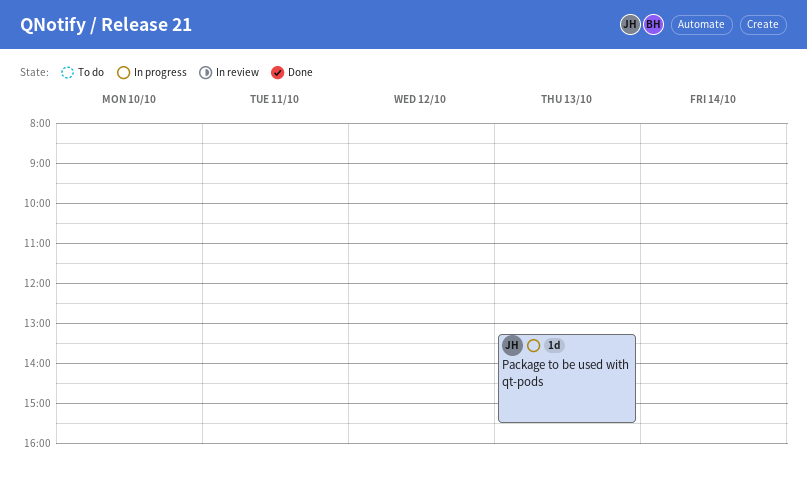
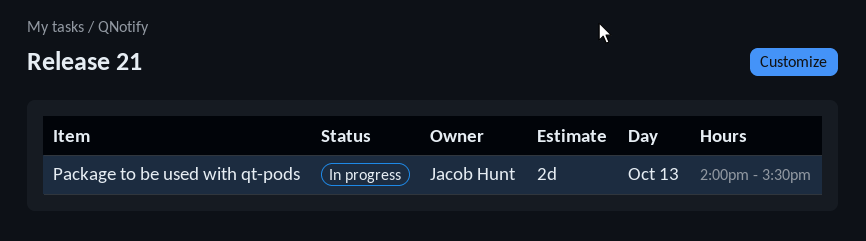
Package to be used with qt-pods, estimate: 1d -> 2d
Package to be used with qt-pods, begins: 13:15 -> 14:00

